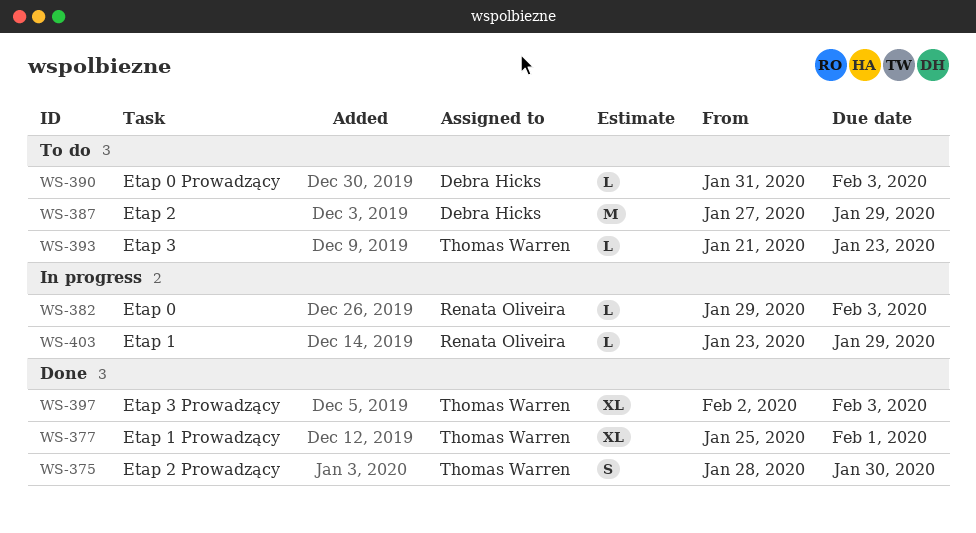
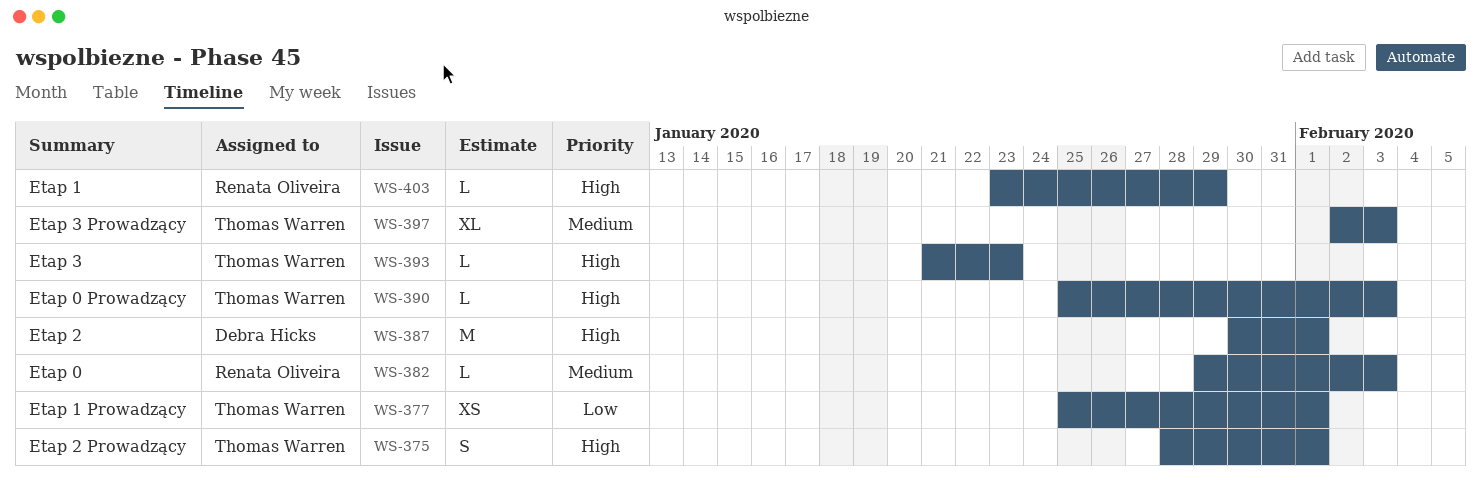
WS-375, due: Jan 30 -> Feb 1
WS-377, estimate: XL -> XS
WS-387, start: Jan 27 -> Jan 30
WS-387, due: Jan 29 -> Feb 1
WS-390, owner: Debra Hicks -> Thomas Warren
WS-390, start: Jan 31 -> Jan 25

